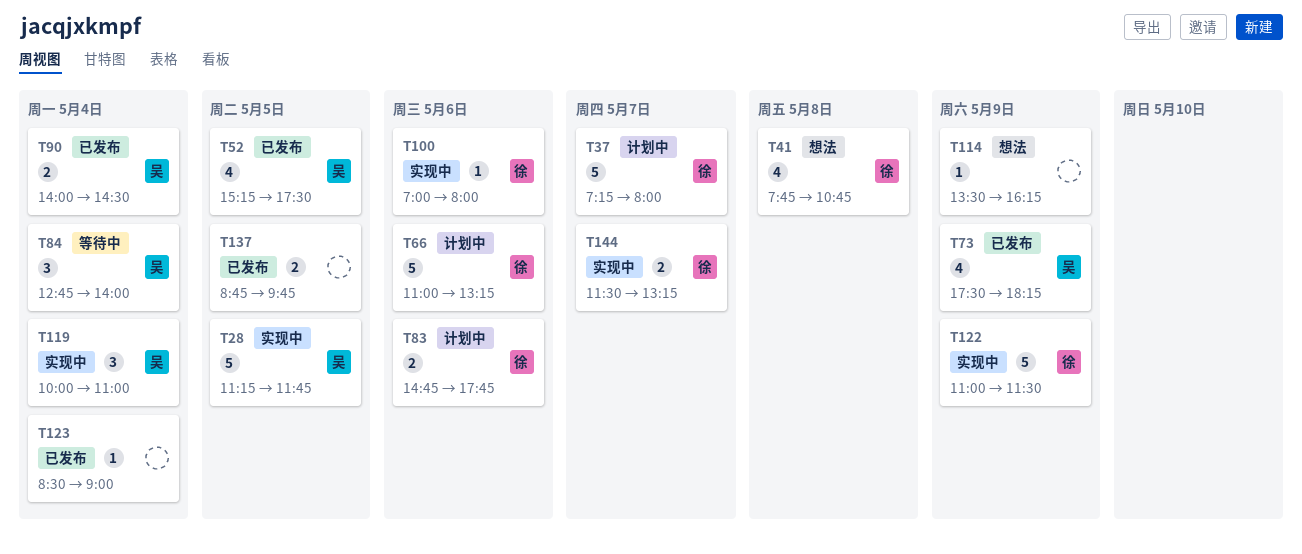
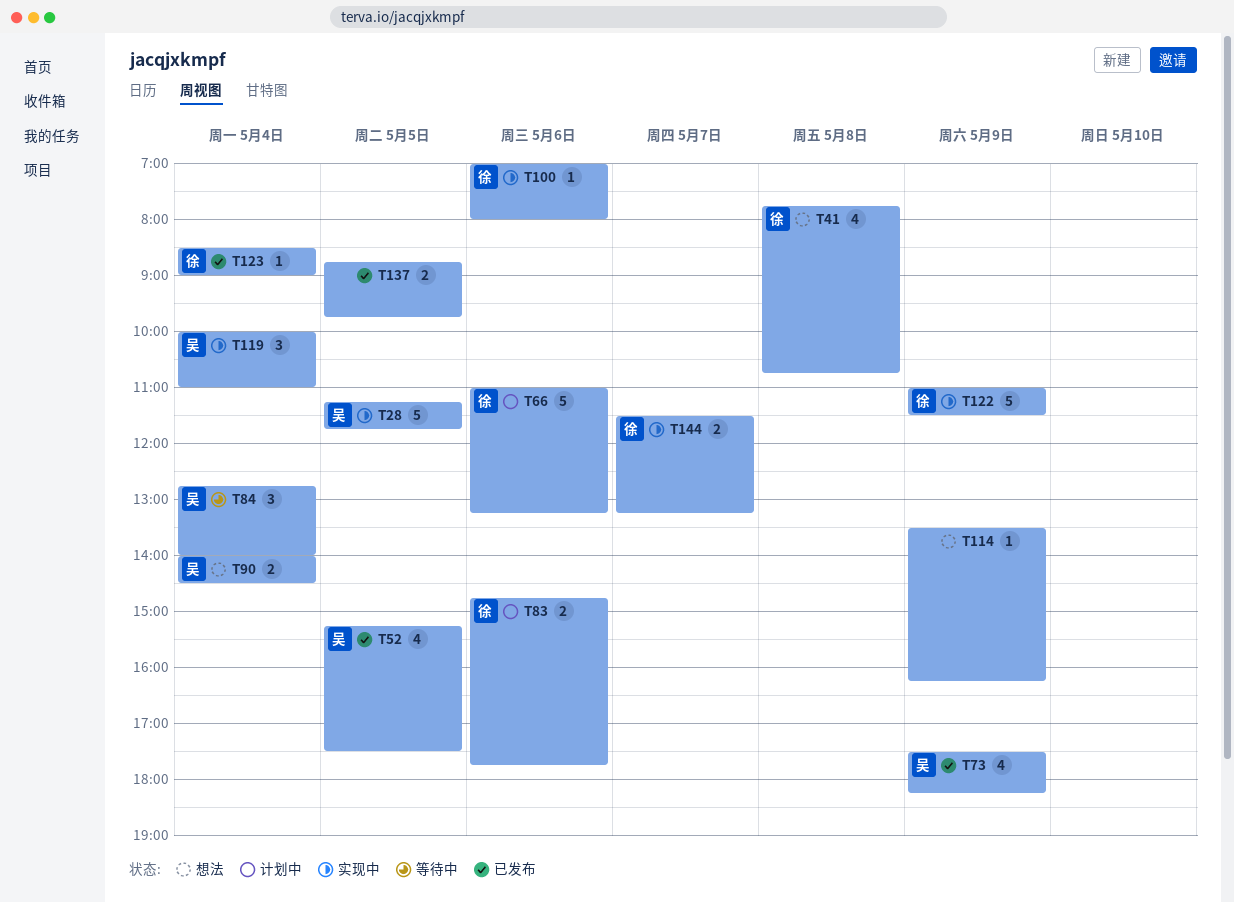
T37: present -> none
T90, status: 已发布 -> 想法
T123, owner: none -> 徐

